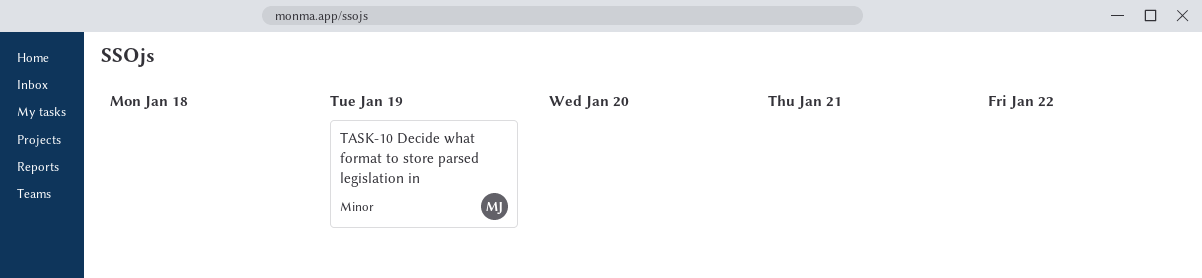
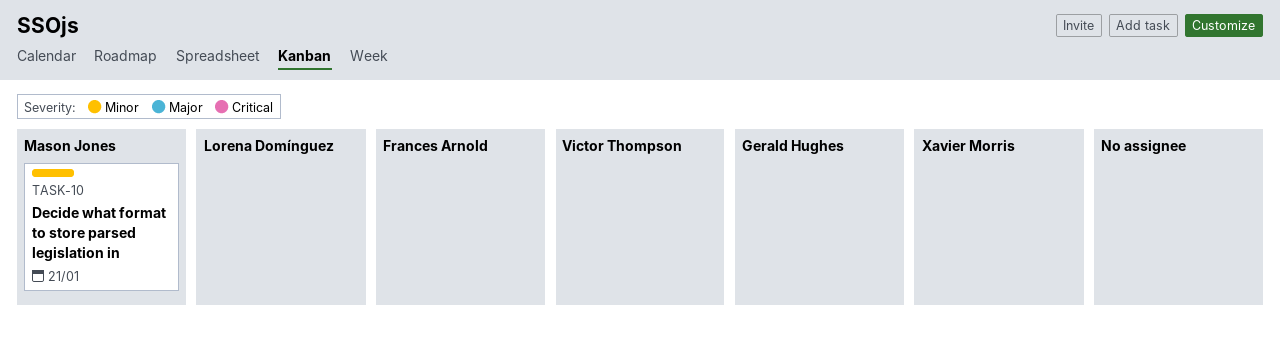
TASK-10, due: Jan 19 -> Jan 21

